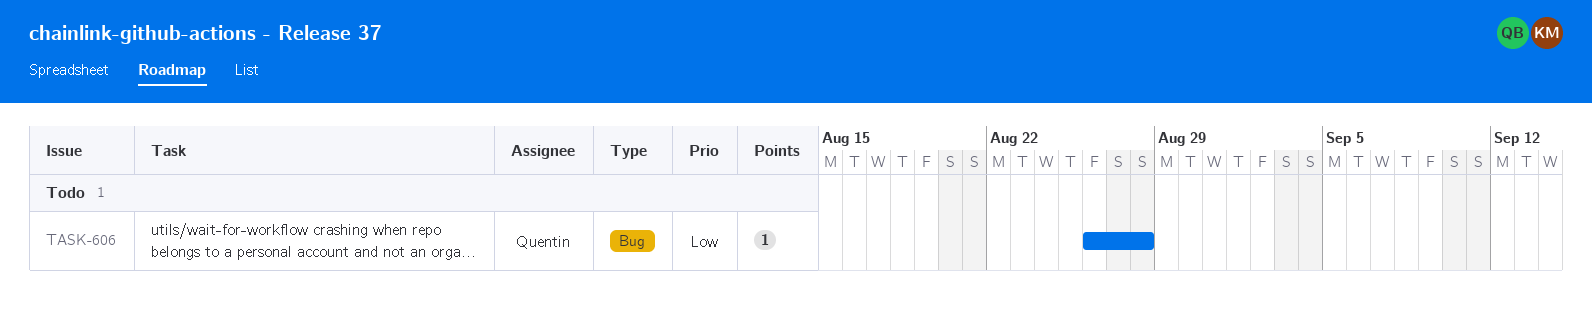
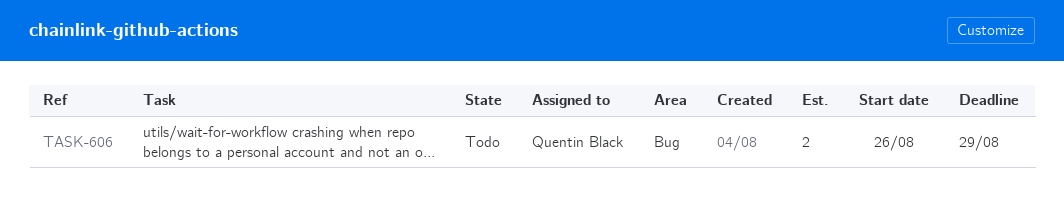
TASK-606, estimate: 1 -> 2
TASK-606, due: Aug 28 -> Aug 29

